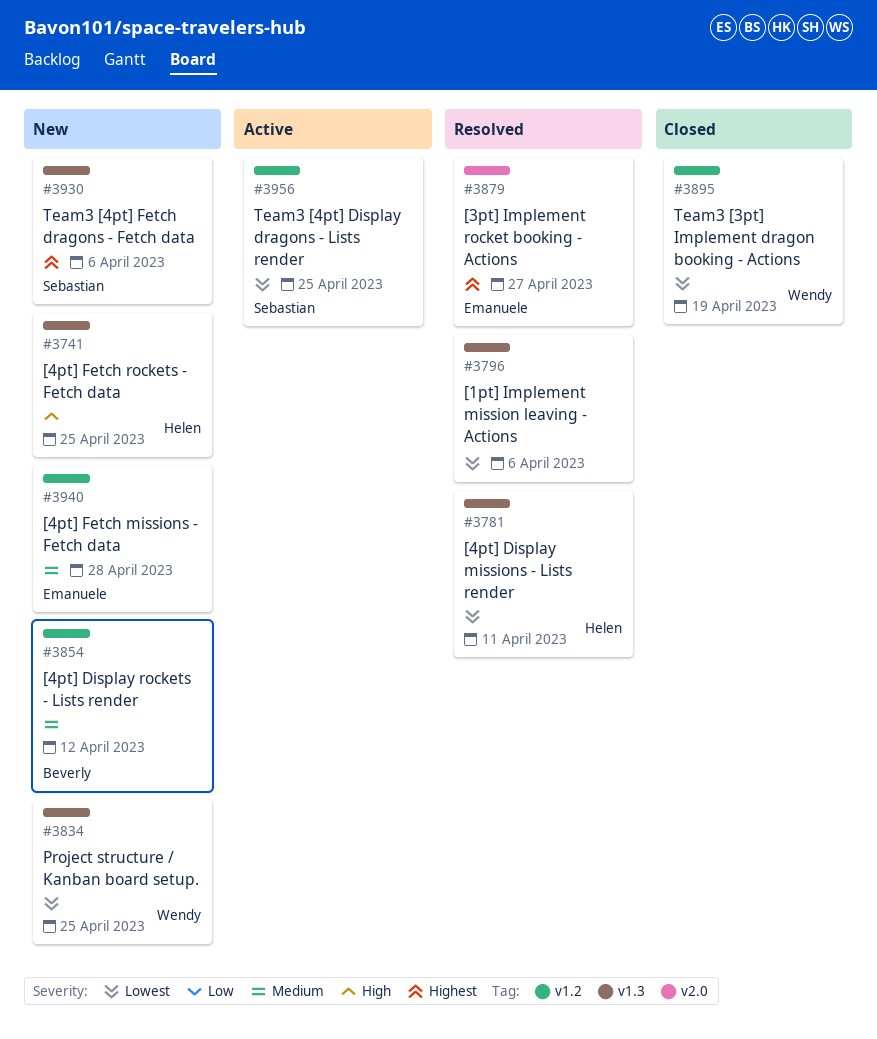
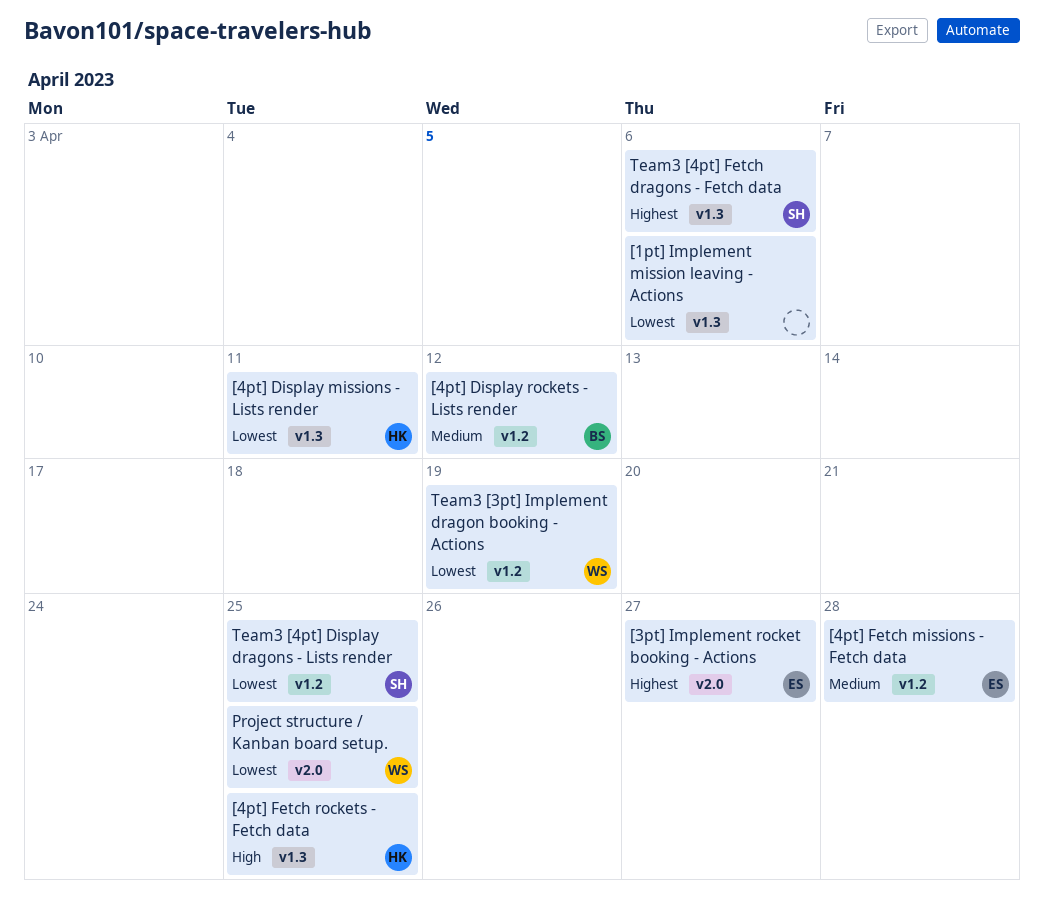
Project structure / Kanban board setup., label: v1.3 -> v2.0

